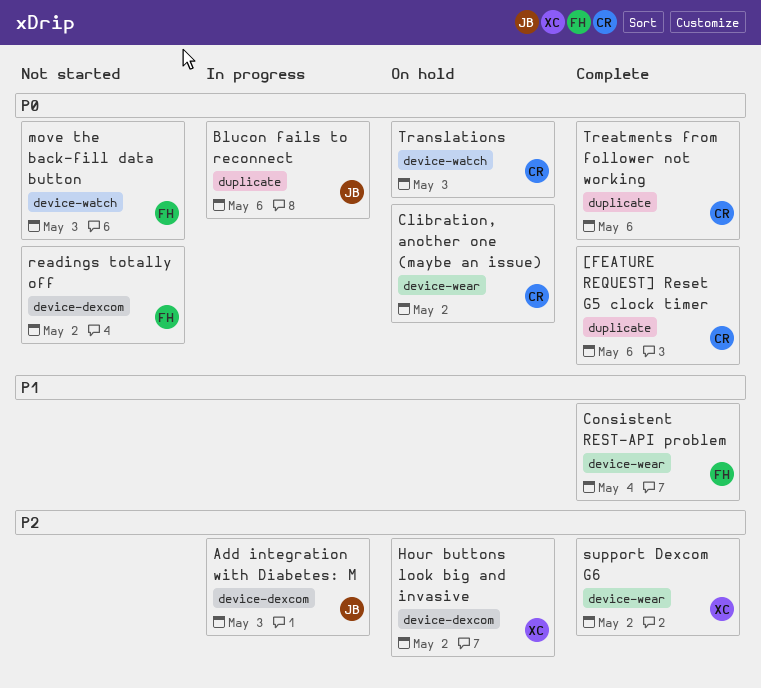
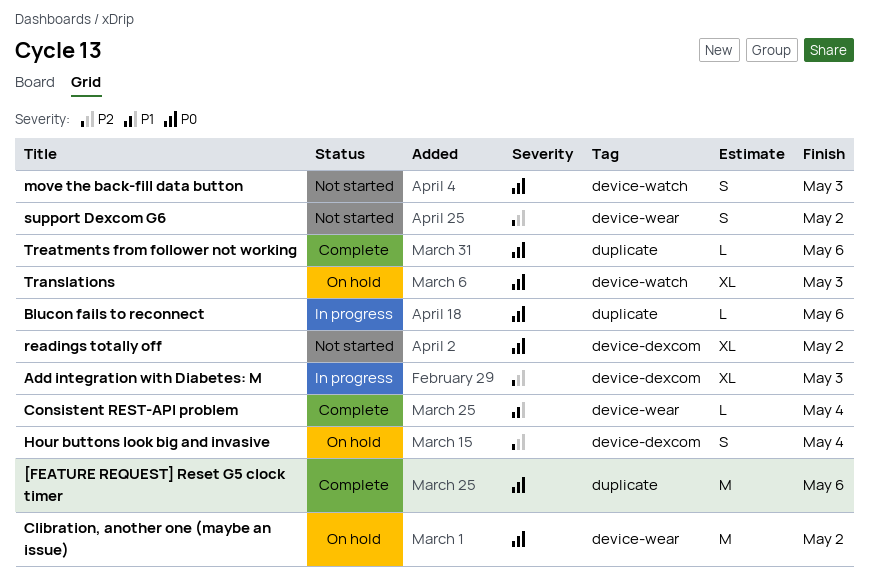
Hour buttons look big and invasive, due: May 2 -> May 4
support Dexcom G6, status: Complete -> Not started

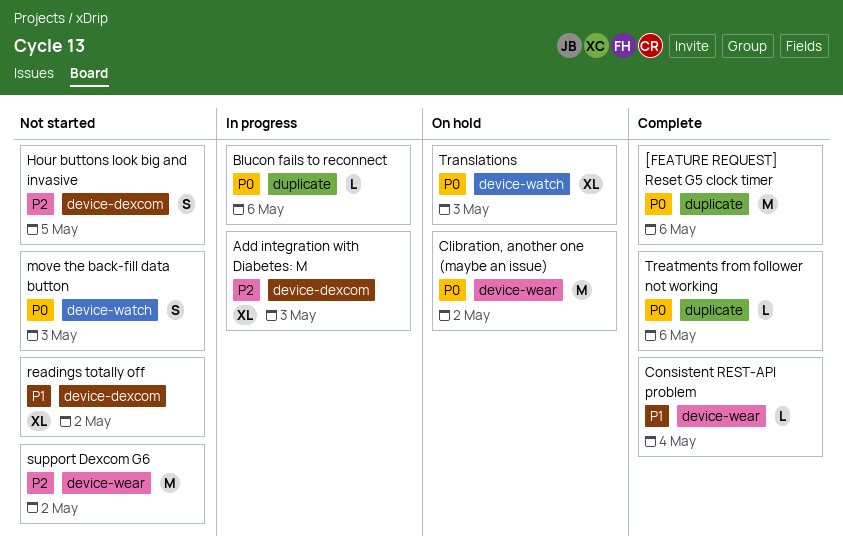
Hour buttons look big and invasive, status: On hold -> Not started
Hour buttons look big and invasive, due: May 4 -> May 5
readings totally off, priority: P0 -> P1
support Dexcom G6, estimate: S -> M

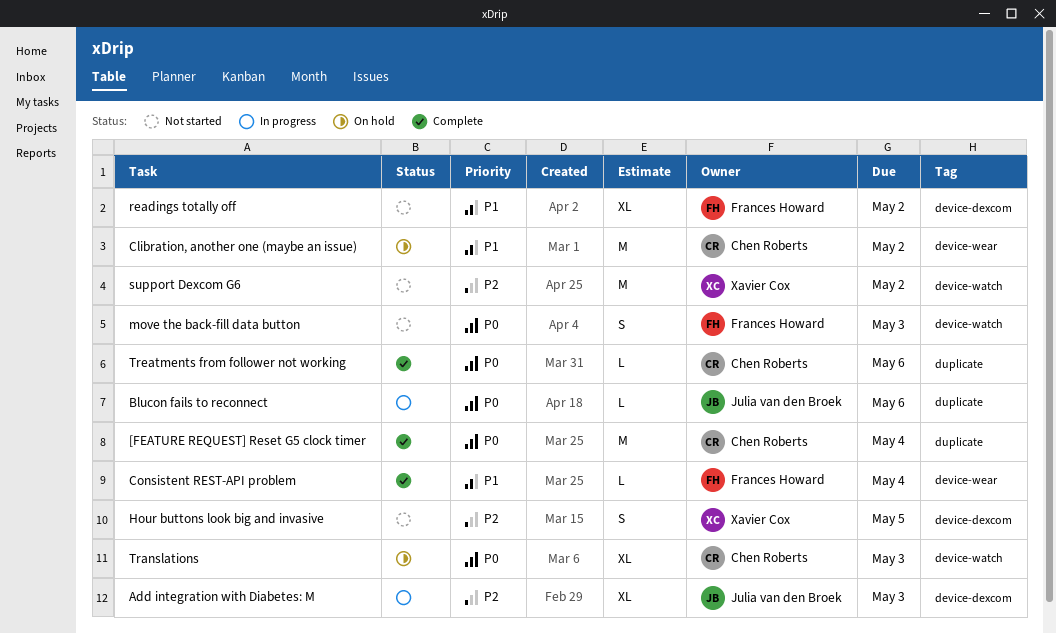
[FEATURE REQUEST] Reset G5 clock timer, due: May 6 -> May 4
Clibration, another one (maybe an issue), priority: P0 -> P1
support Dexcom G6, label: device-wear -> device-watch

